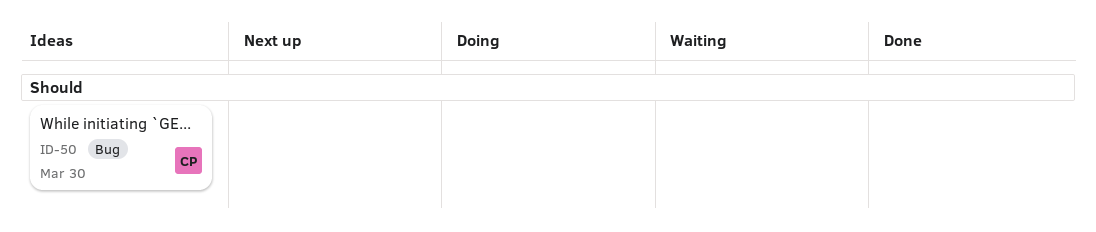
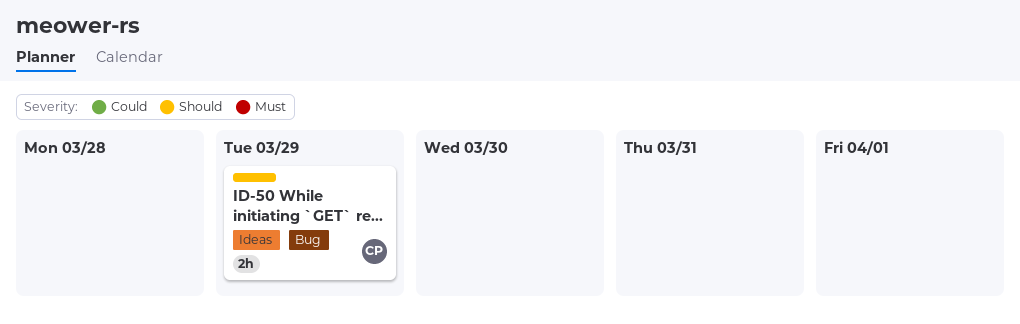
ID-50, due: Mar 30 -> Mar 29

